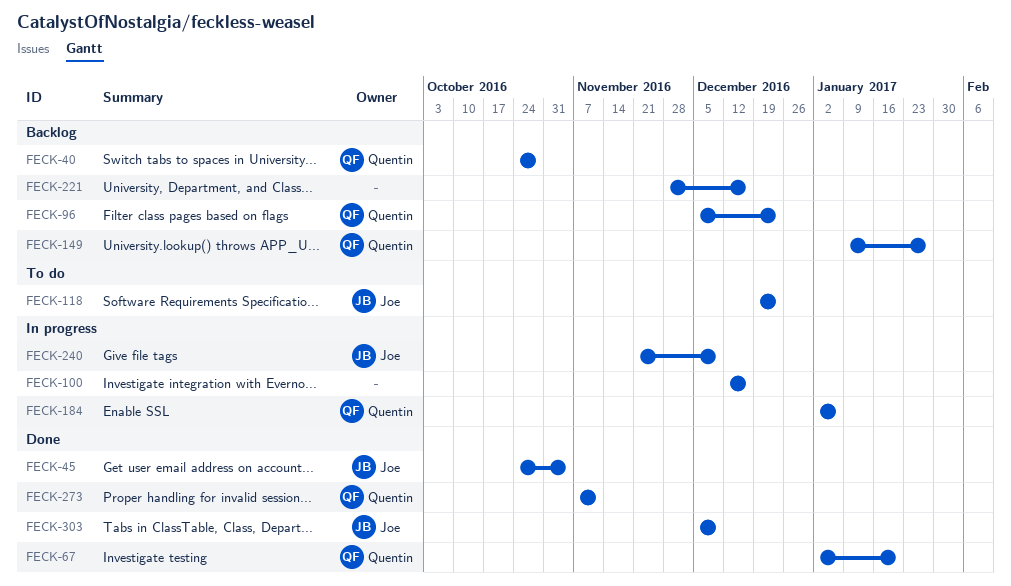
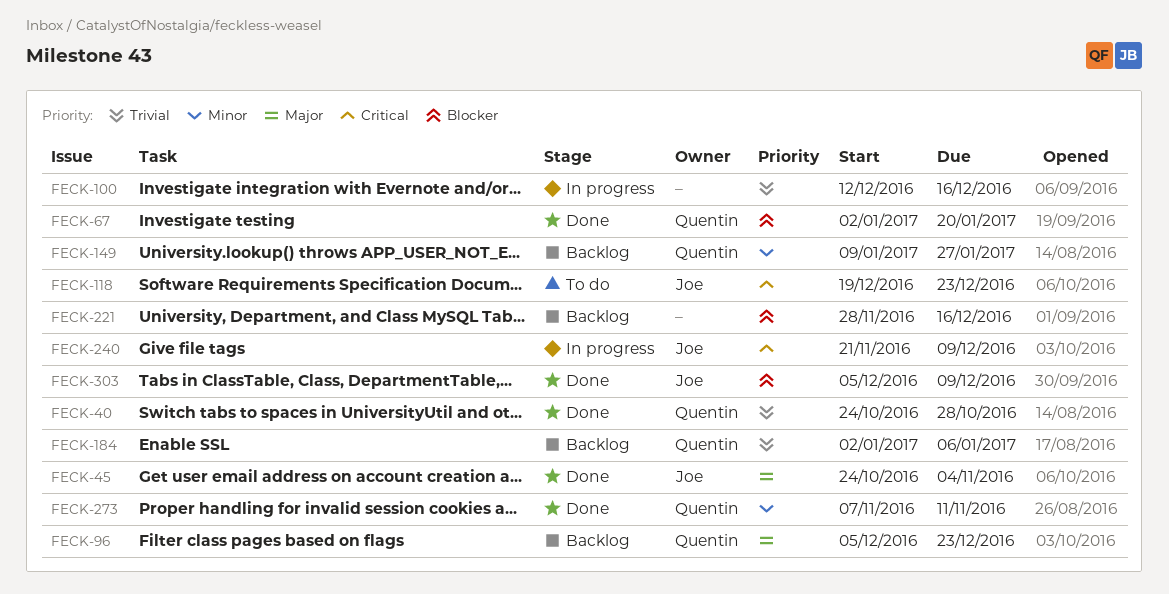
FECK-40, status: Backlog -> Done
FECK-184, status: In progress -> Backlog

